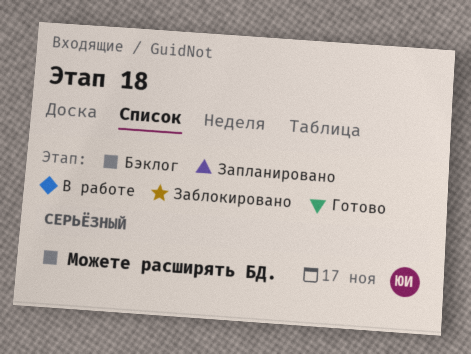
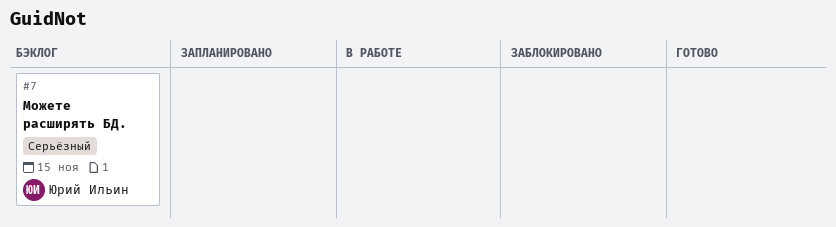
Можете расширять БД., due: Nov 17 -> Nov 15

